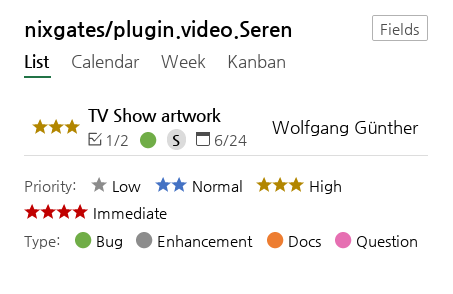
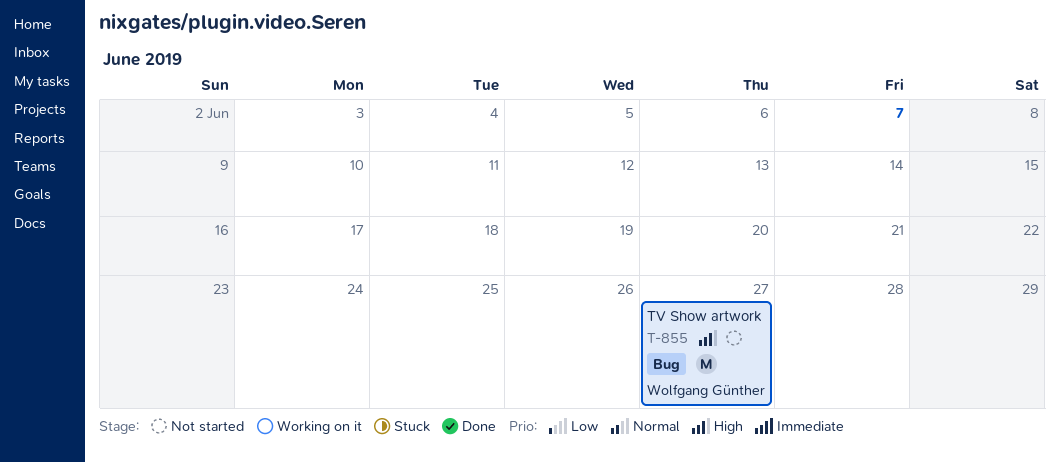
TV Show artwork, estimate: S -> M
TV Show artwork, due: Jun 24 -> Jun 27

